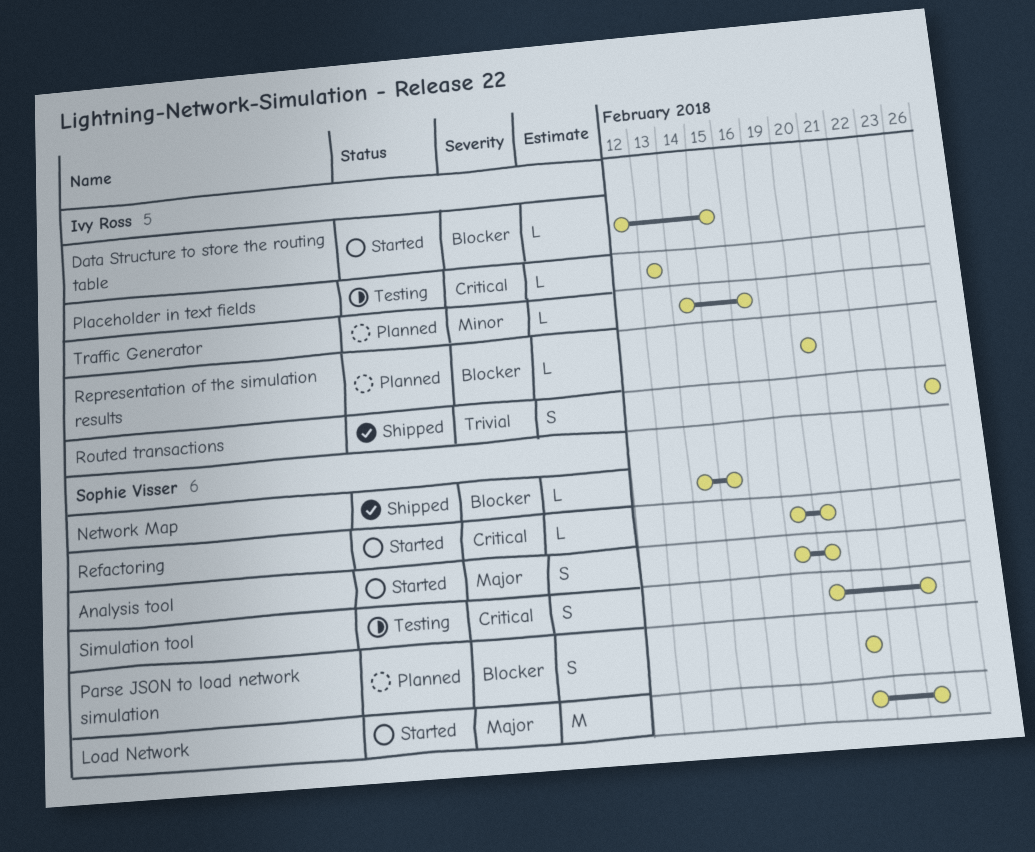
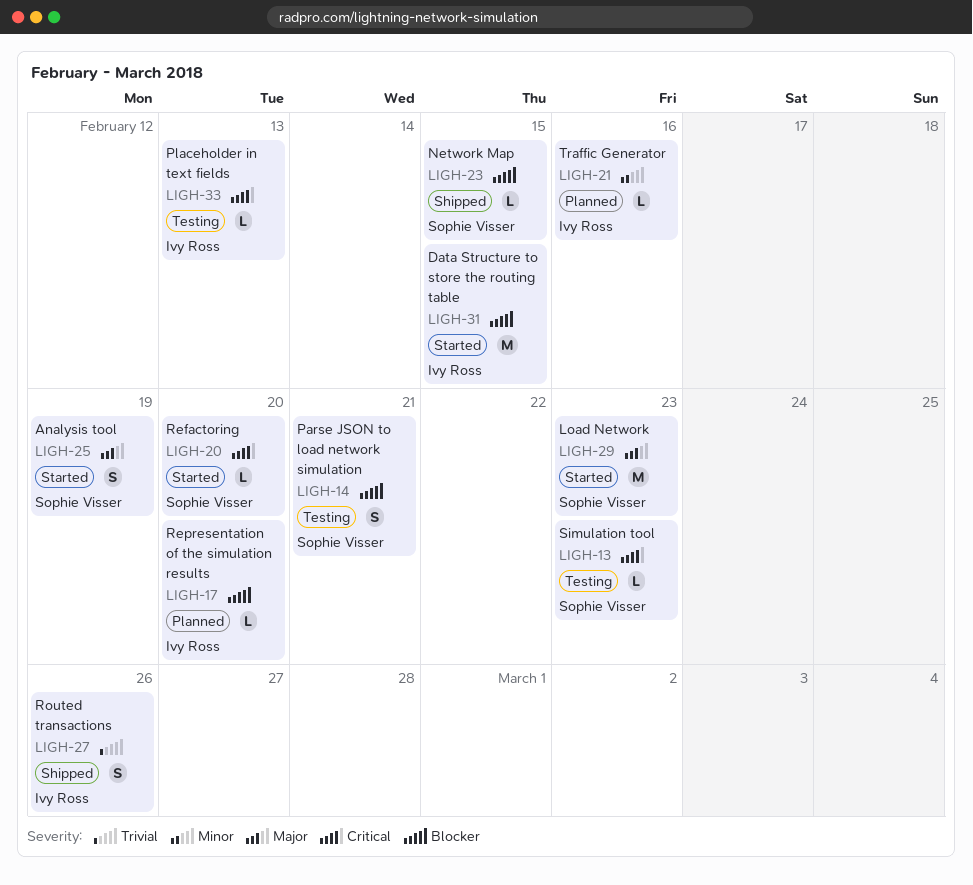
Analysis tool, due: Feb 20 -> Feb 19
Data Structure to store the routing table, estimate: L -> M
Parse JSON to load network simulation, status: Planned -> Testing
Simulation tool, estimate: S -> L

